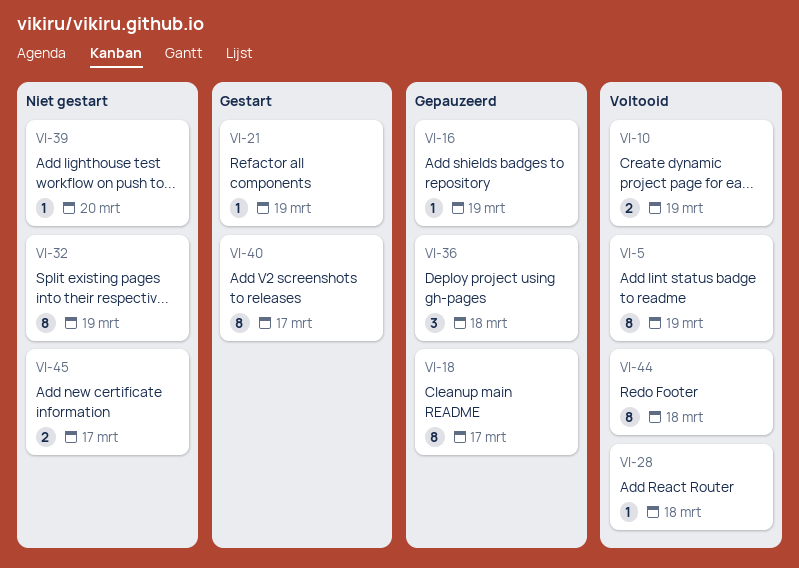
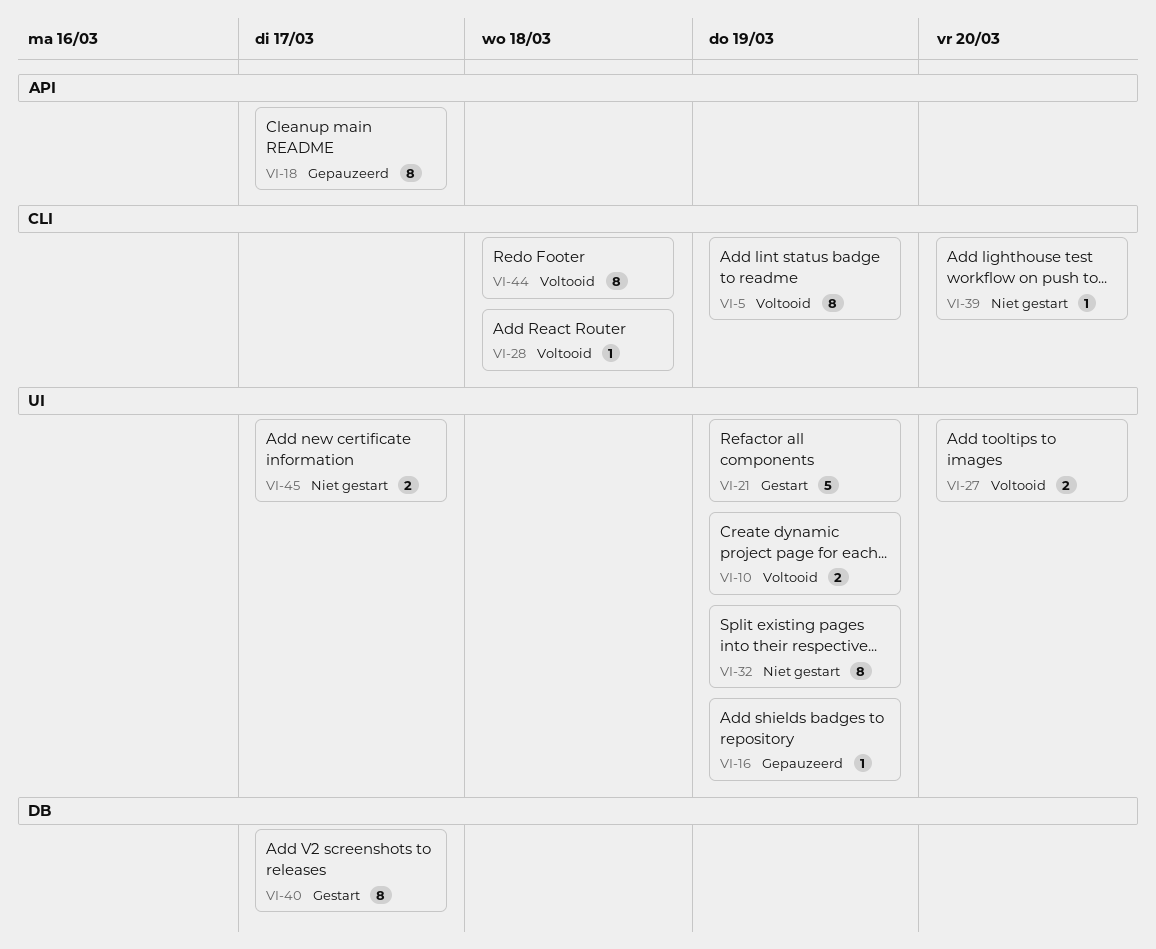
VI-21, estimate: 1 -> 5
VI-27: none -> present
VI-36: present -> none

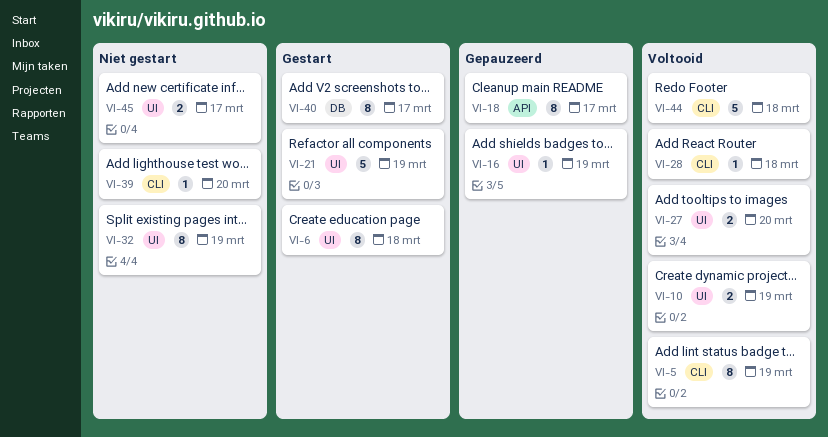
VI-6: none -> present
VI-44, estimate: 8 -> 5

